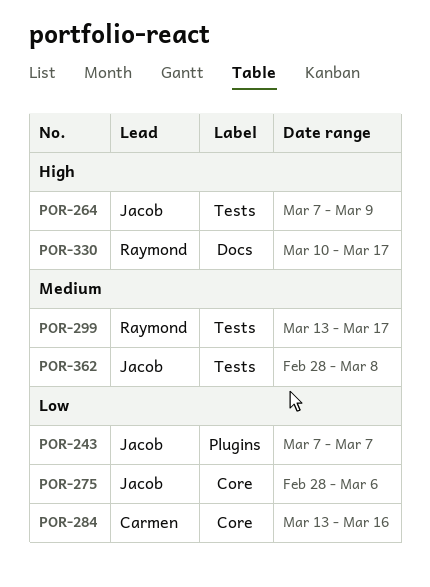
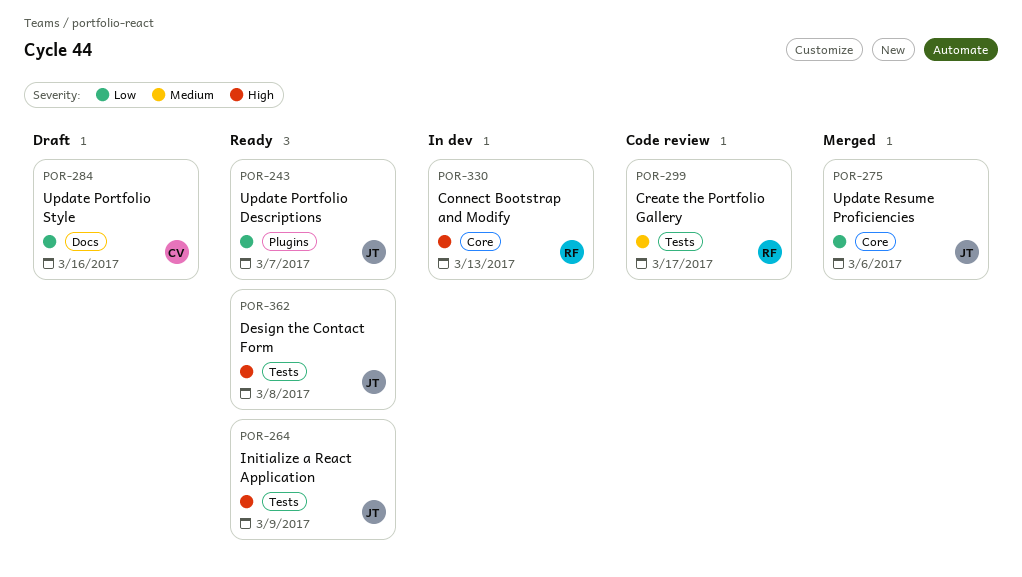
POR-284, label: Core -> Docs
POR-330, label: Docs -> Core
POR-330, due: Mar 17 -> Mar 13
POR-362, priority: Medium -> High

